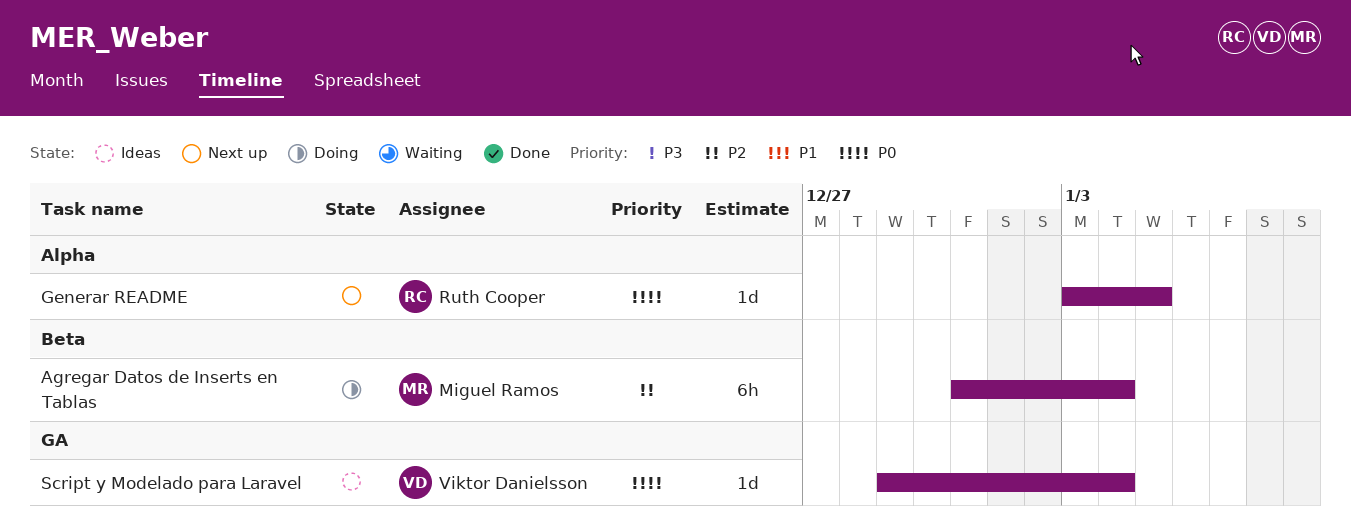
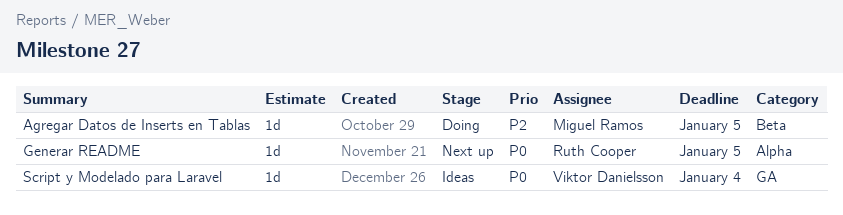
Agregar Datos de Inserts en Tablas, estimate: 6h -> 1d
Agregar Datos de Inserts en Tablas, due: Jan 4 -> Jan 5

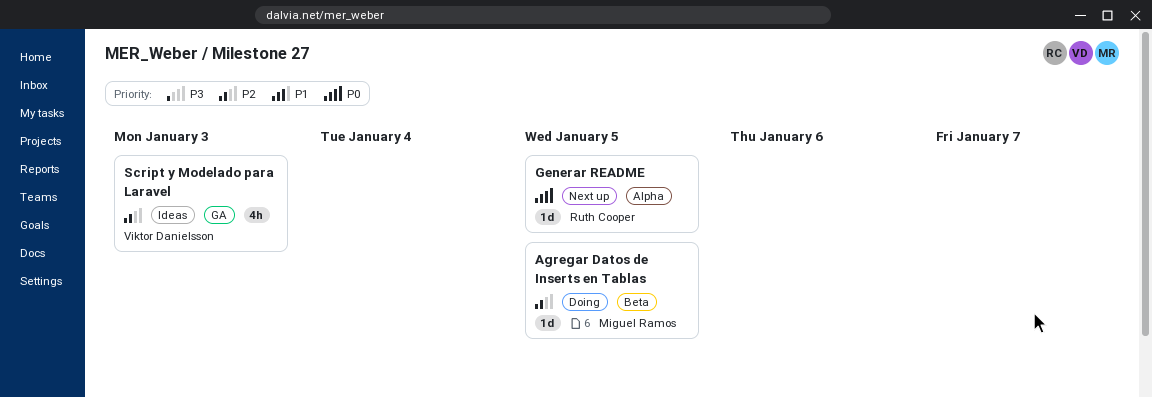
Script y Modelado para Laravel, priority: P0 -> P2
Script y Modelado para Laravel, estimate: 1d -> 4h
Script y Modelado para Laravel, due: Jan 4 -> Jan 3

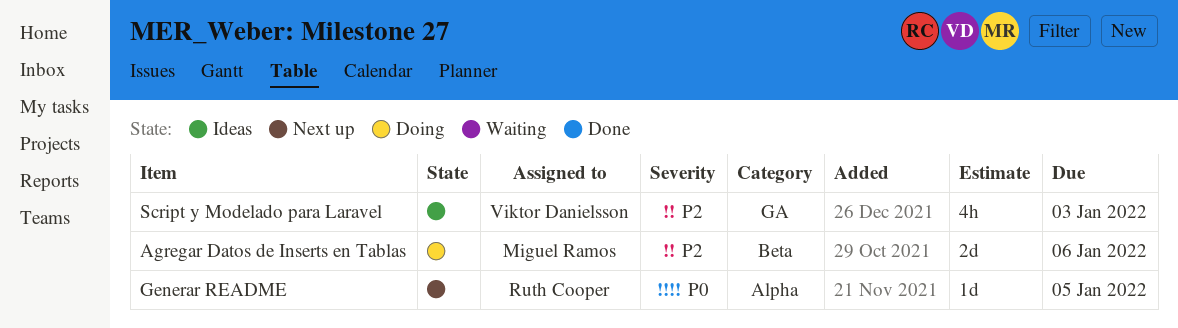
Agregar Datos de Inserts en Tablas, estimate: 1d -> 2d
Agregar Datos de Inserts en Tablas, due: Jan 5 -> Jan 6

